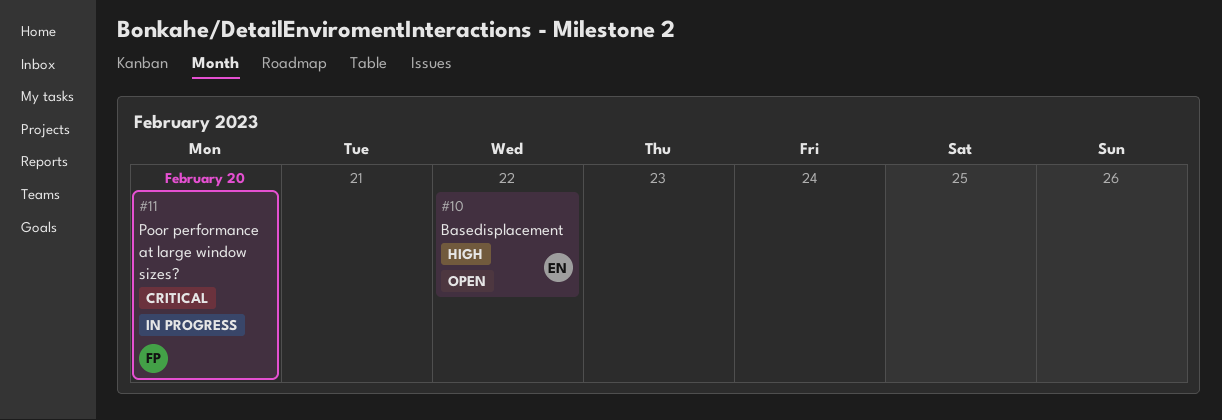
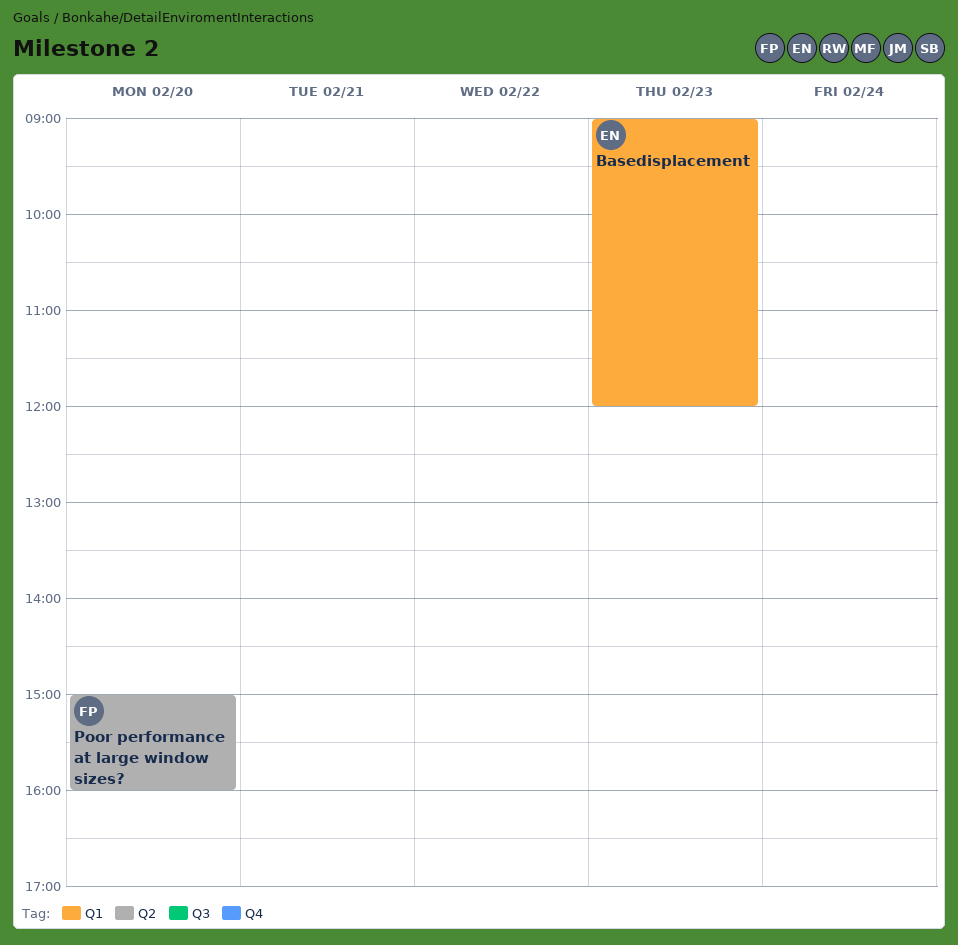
Basedisplacement, day: Feb 22 -> Feb 23

